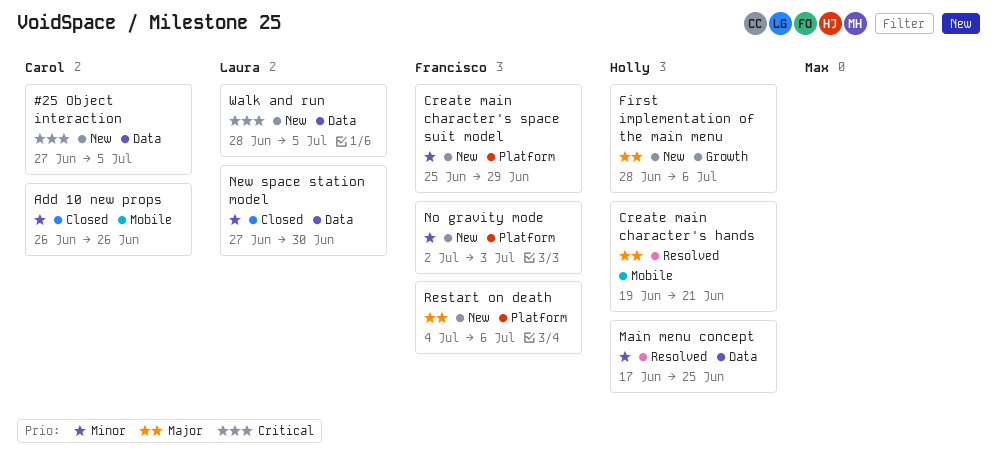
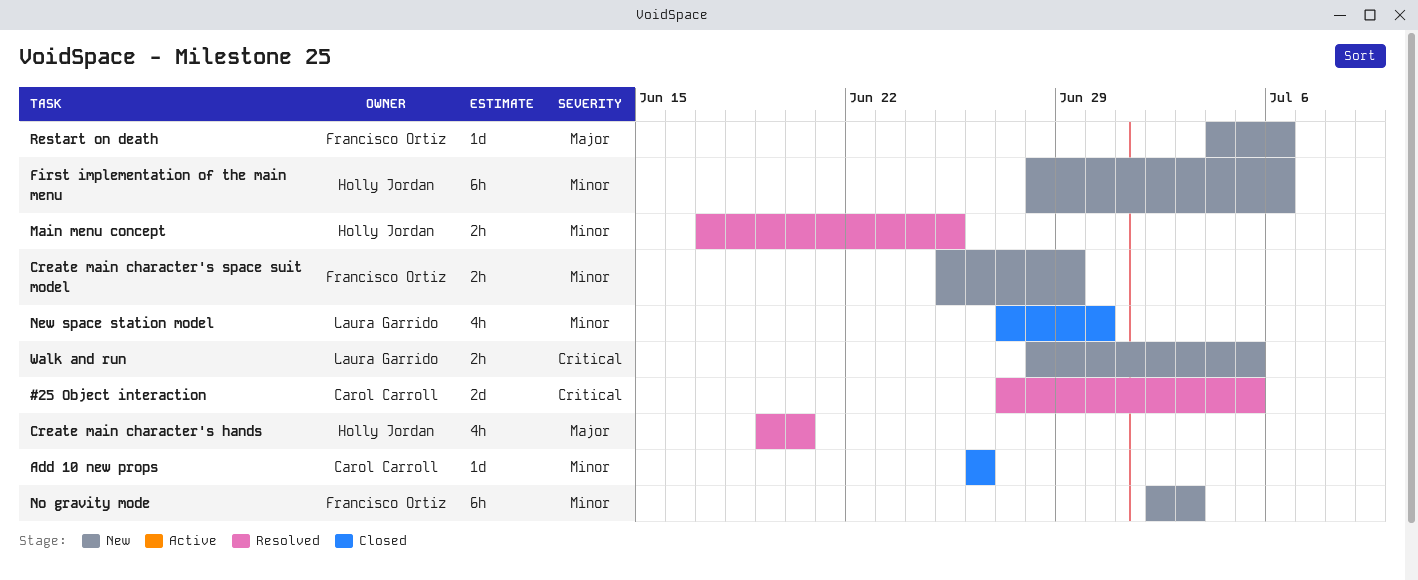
#25 Object interaction, status: New -> Resolved
Create main character's hands, due: Jun 21 -> Jun 20
First implementation of the main menu, priority: Major -> Minor

